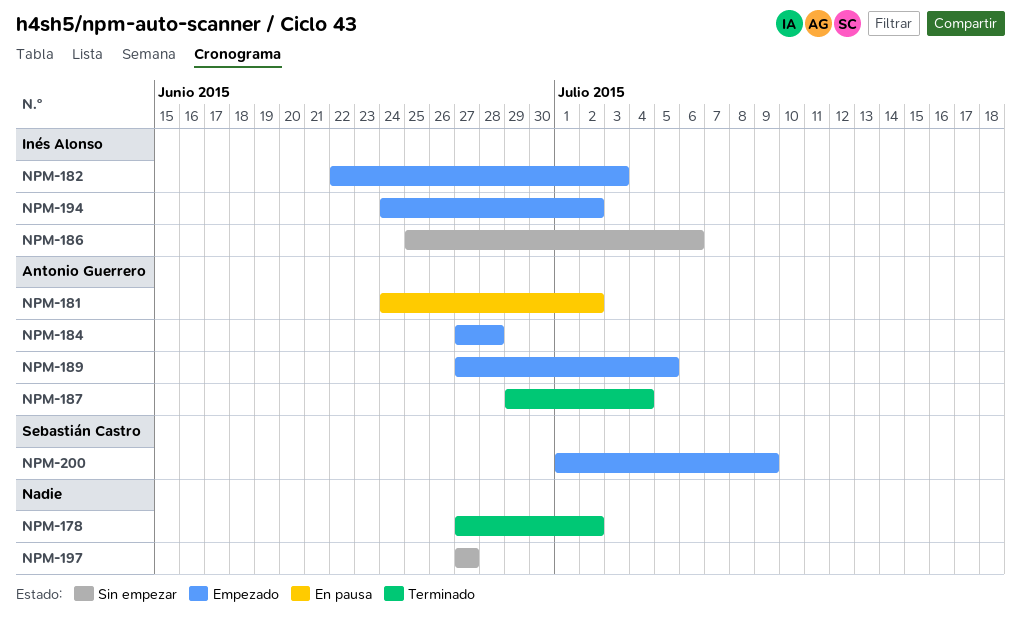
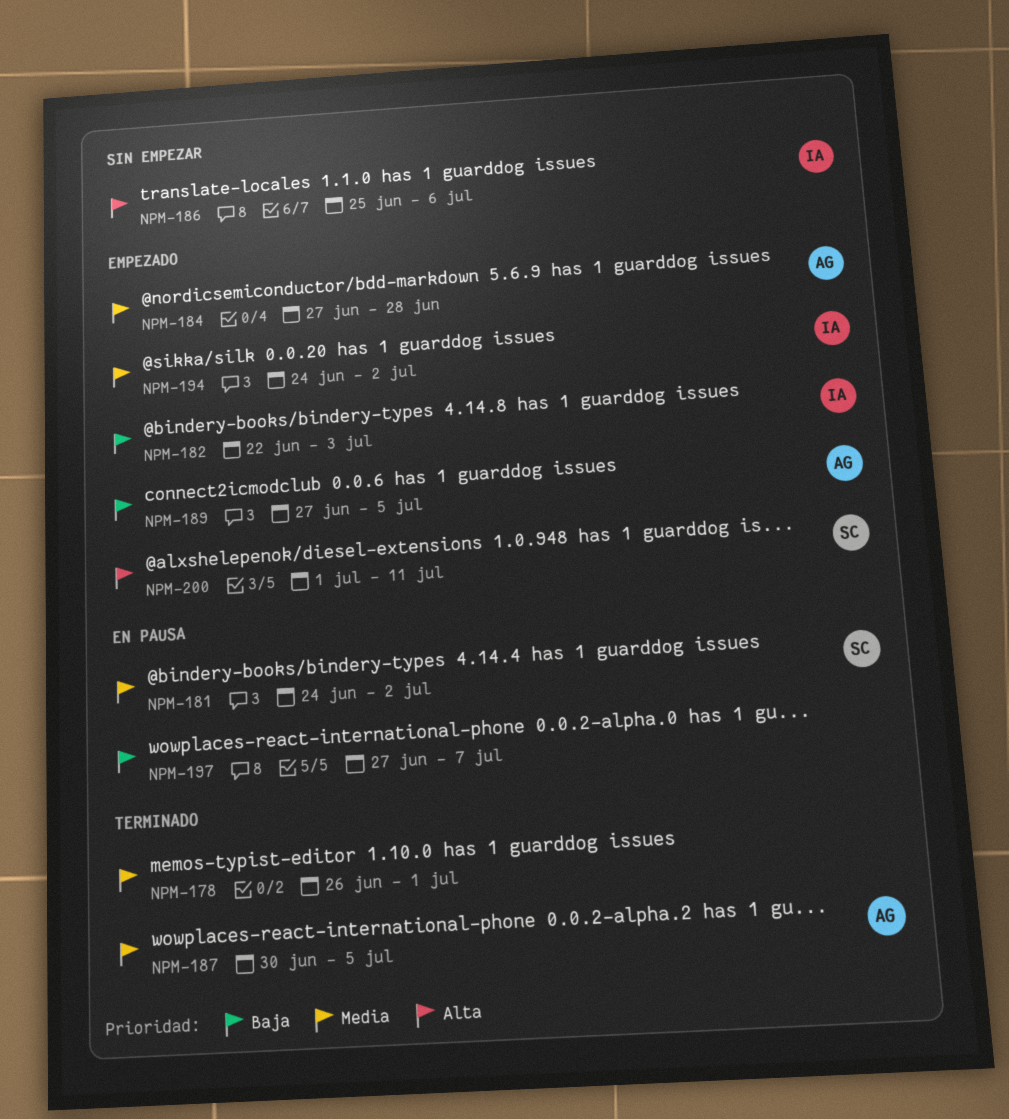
NPM-178, start: Jun 27 -> Jun 26
NPM-178, due: Jul 2 -> Jul 1
NPM-181, owner: Antonio Guerrero -> Sebastián Castro
NPM-187, start: Jun 29 -> Jun 30
NPM-187, due: Jul 4 -> Jul 5
NPM-197, status: Sin empezar -> En pausa
NPM-197, due: Jun 27 -> Jul 7
NPM-200, due: Jul 9 -> Jul 11

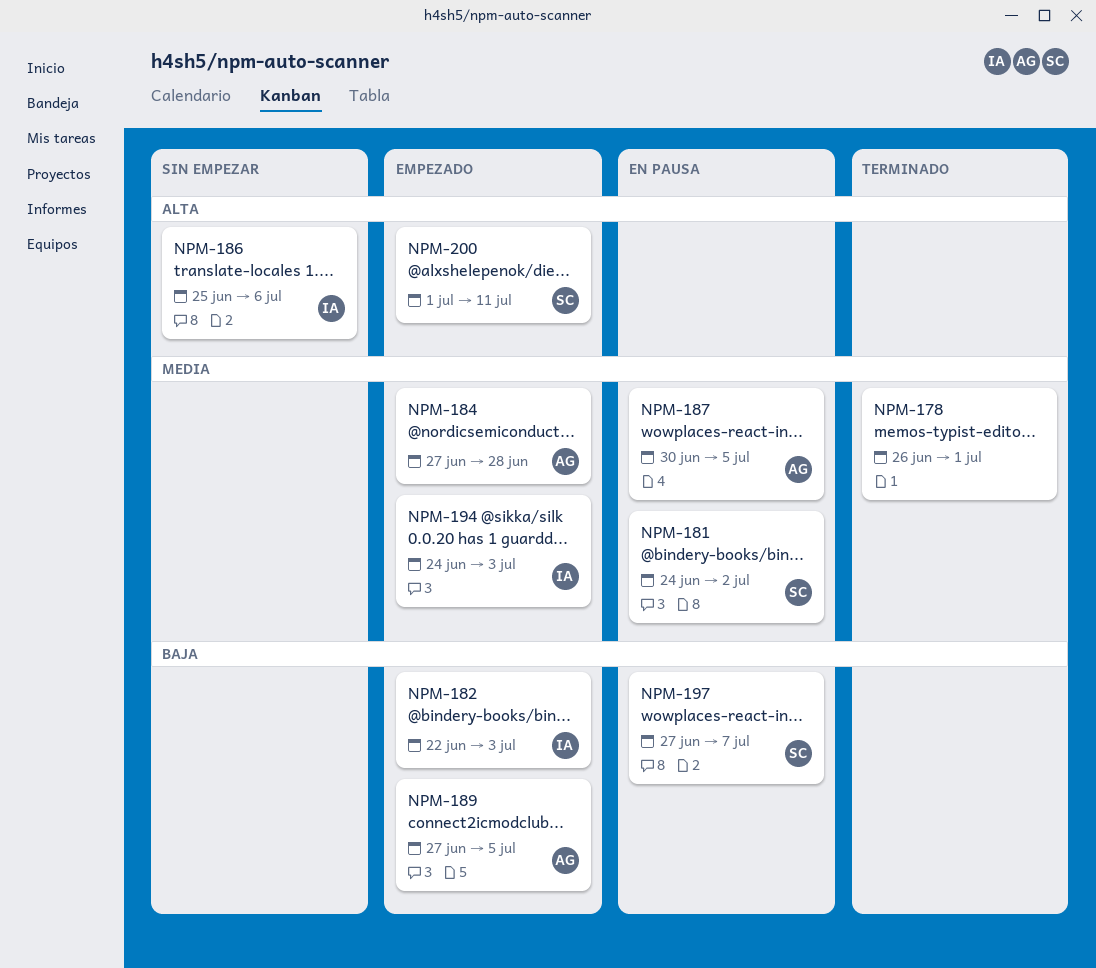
NPM-187, status: Terminado -> En pausa
NPM-194, due: Jul 2 -> Jul 3
NPM-197, owner: none -> SC

